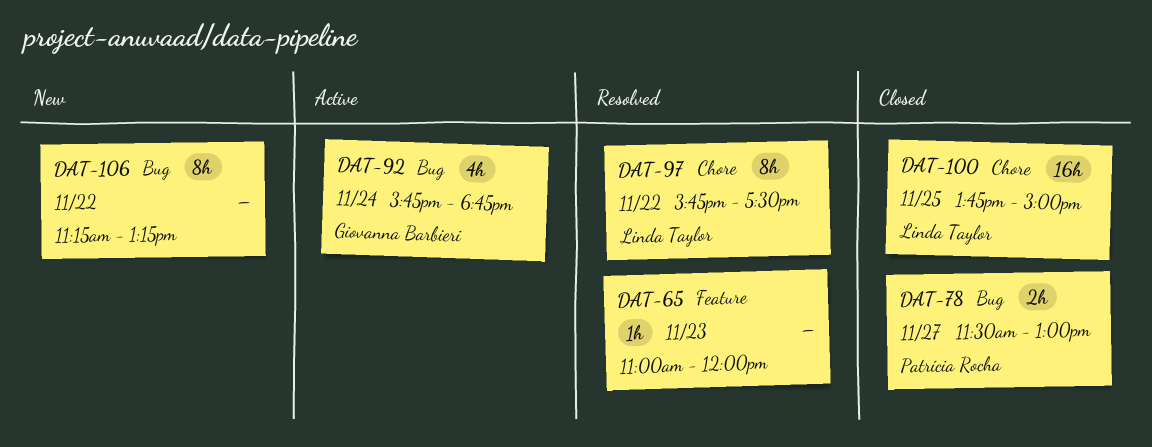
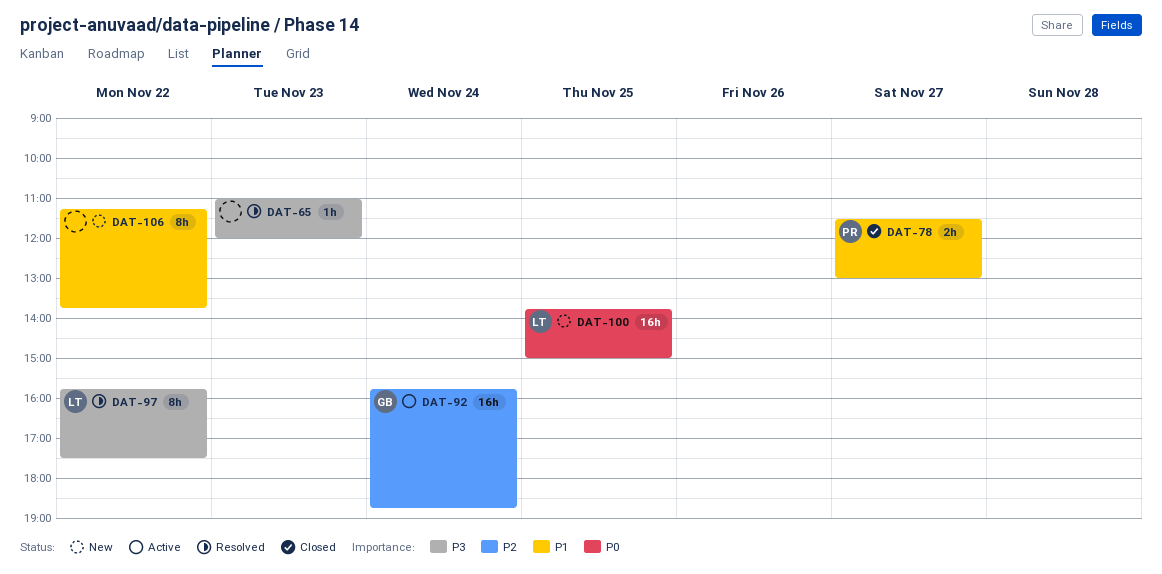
DAT-92, estimate: 4h -> 16h
DAT-100, status: Closed -> New
DAT-106, ends: 13:15 -> 13:45

